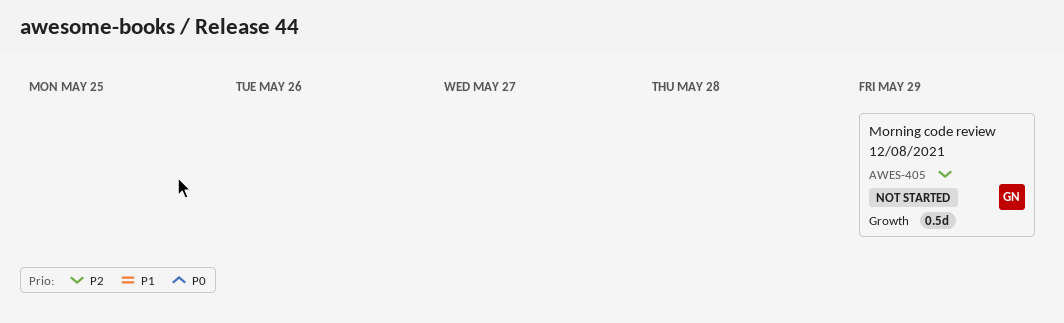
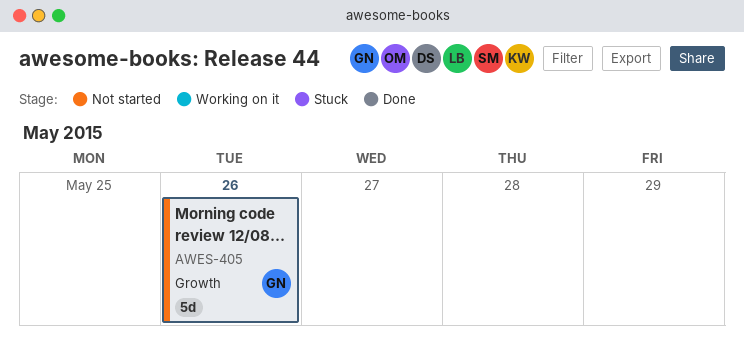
AWES-405, estimate: 0.5d -> 5d
AWES-405, due: May 29 -> May 26

